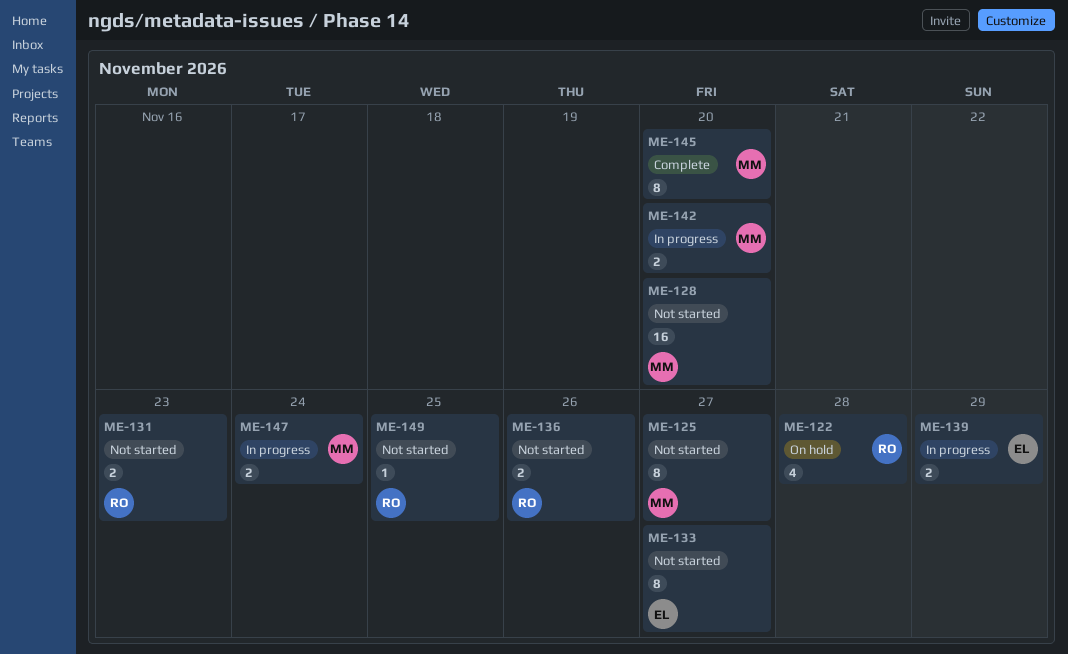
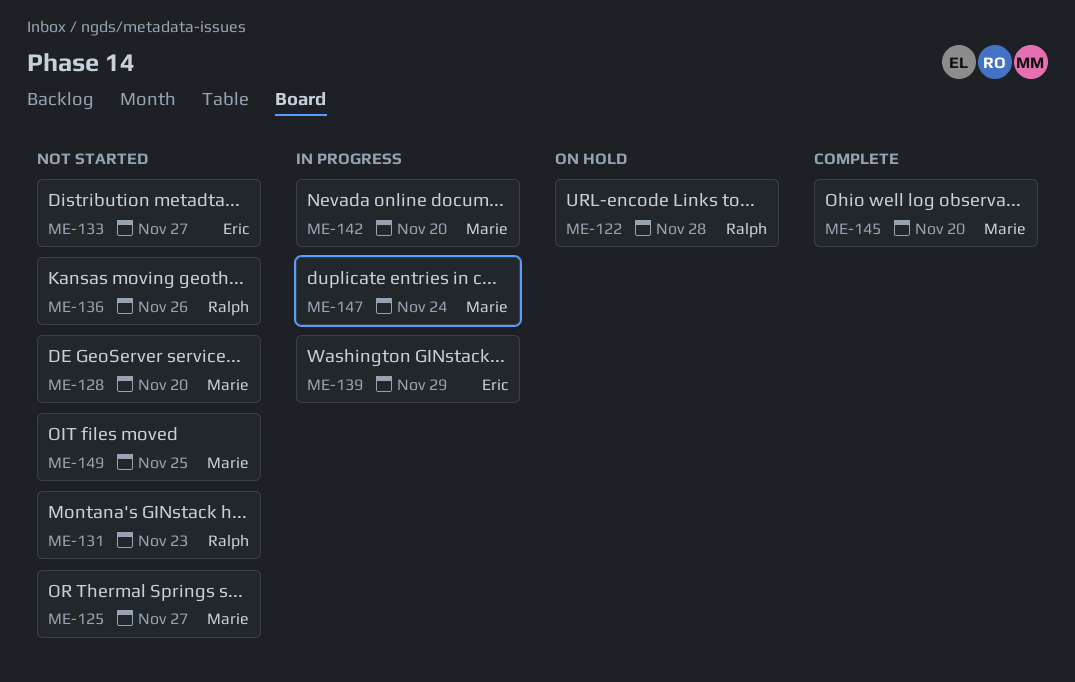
ME-149, owner: Ralph -> Marie

